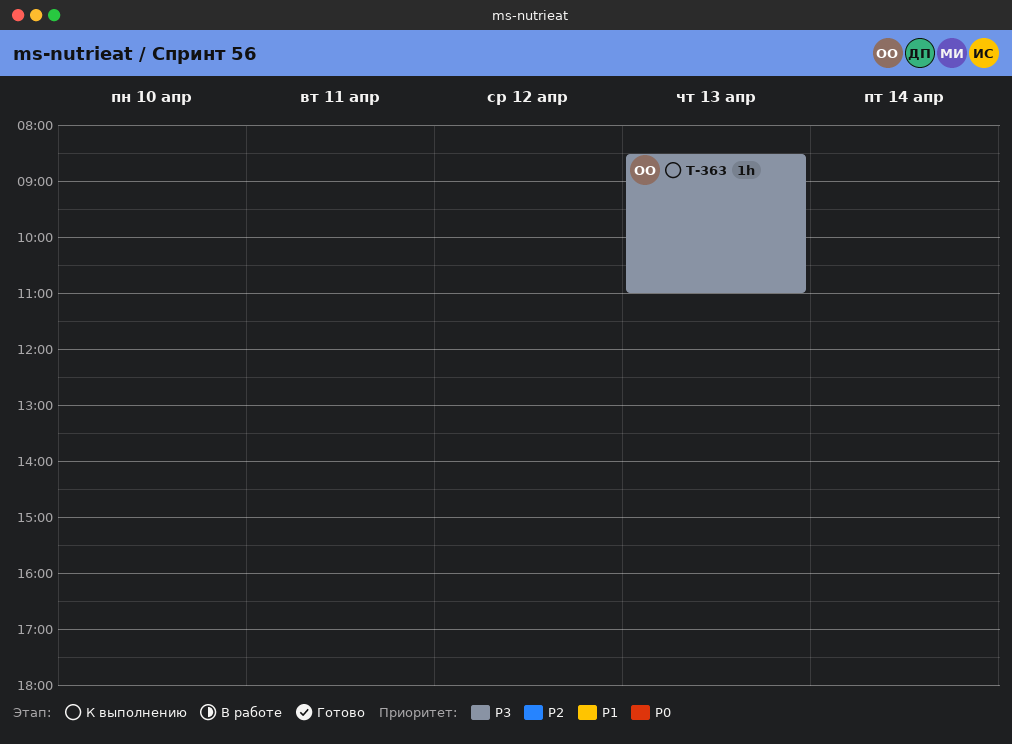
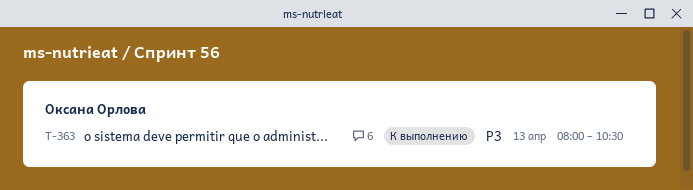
T-363, begins: 08:30 -> 08:00
T-363, ends: 11:00 -> 10:30

